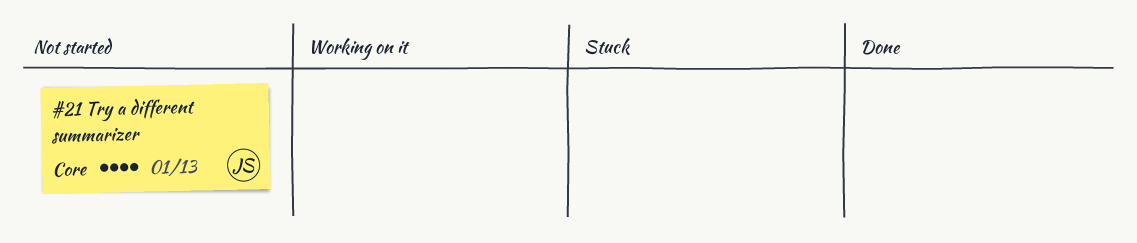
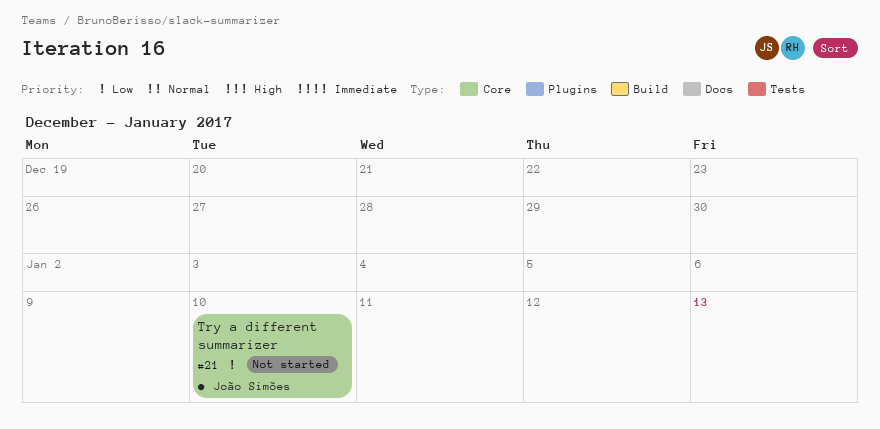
#21, estimate: 4 -> 1
#21, due: Jan 13 -> Jan 10

